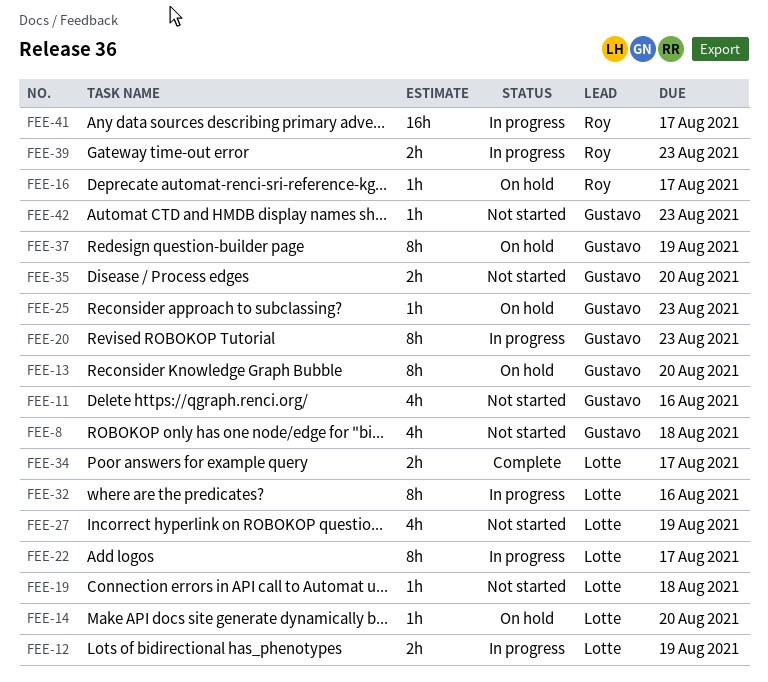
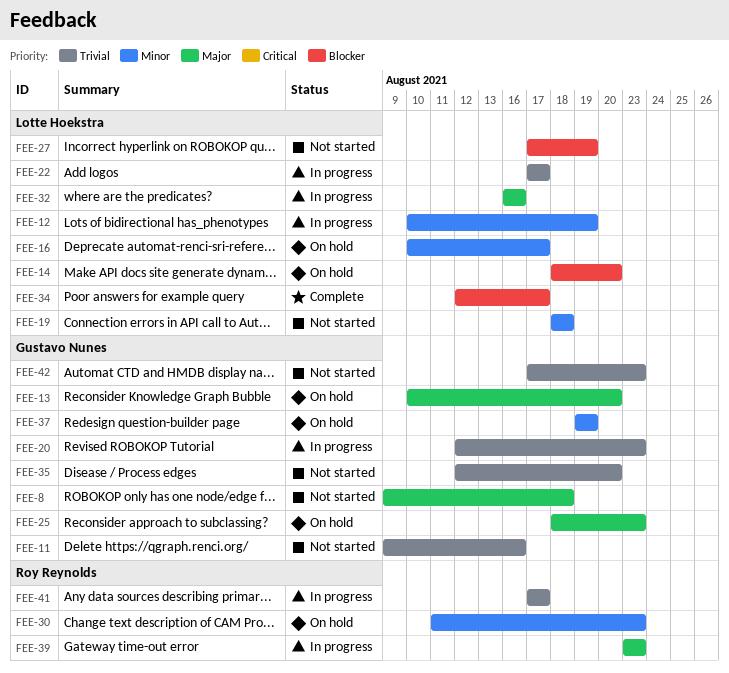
FEE-16, owner: Roy Reynolds -> Lotte Hoekstra
FEE-30: none -> present

